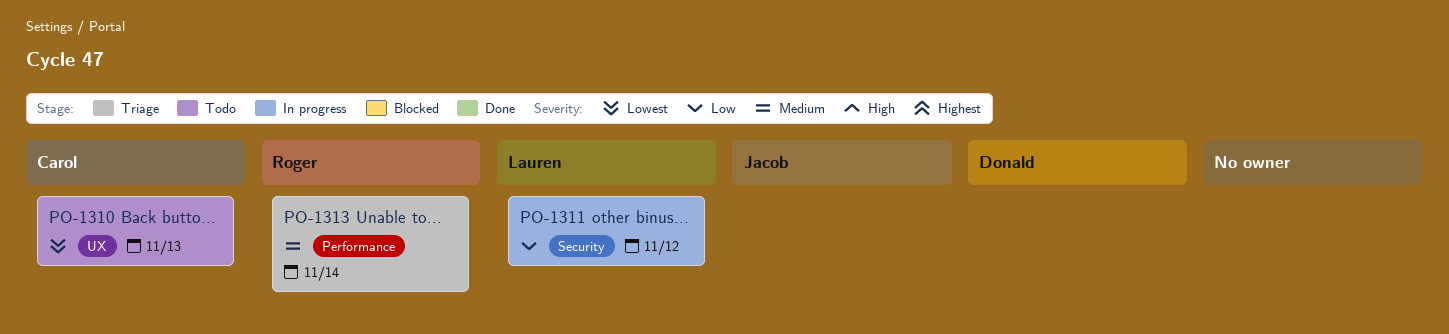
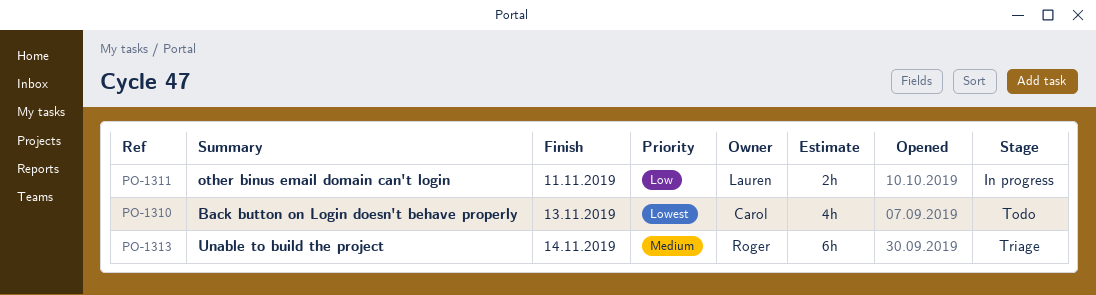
PO-1311, due: Nov 12 -> Nov 11

